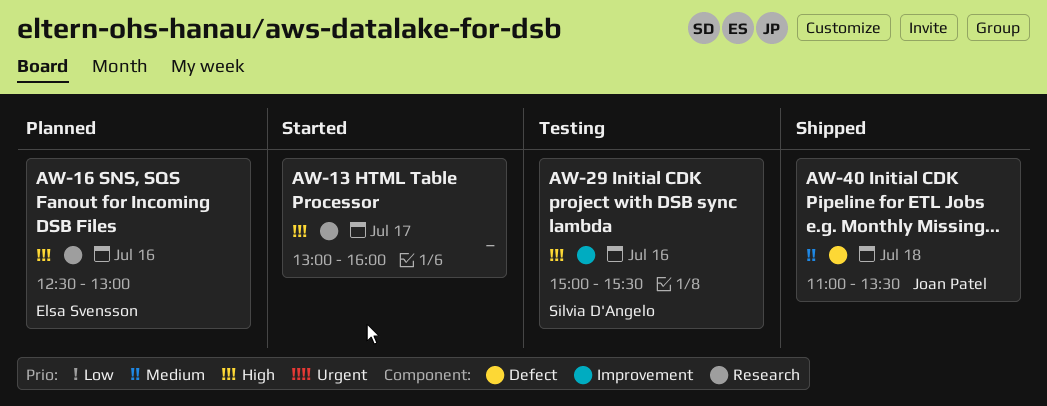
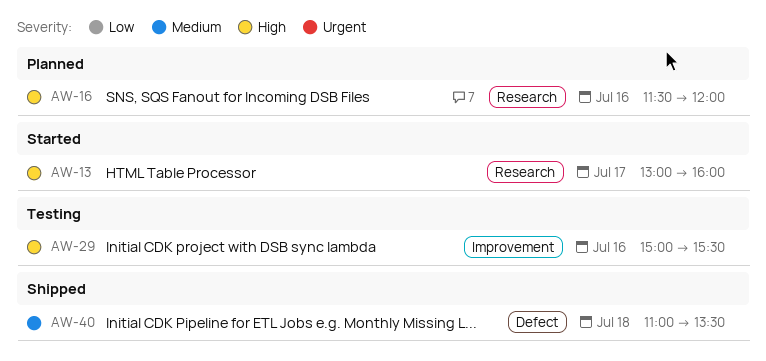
AW-16, begins: 12:30 -> 11:30
AW-16, ends: 13:00 -> 12:00

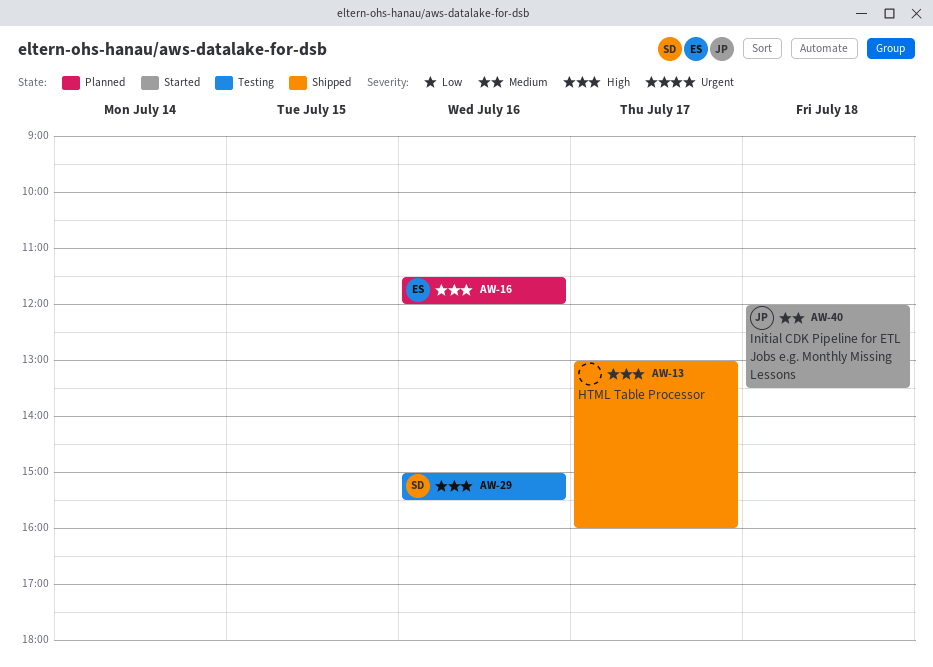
AW-13, status: Started -> Shipped
AW-40, status: Shipped -> Started
AW-40, begins: 11:00 -> 12:00

